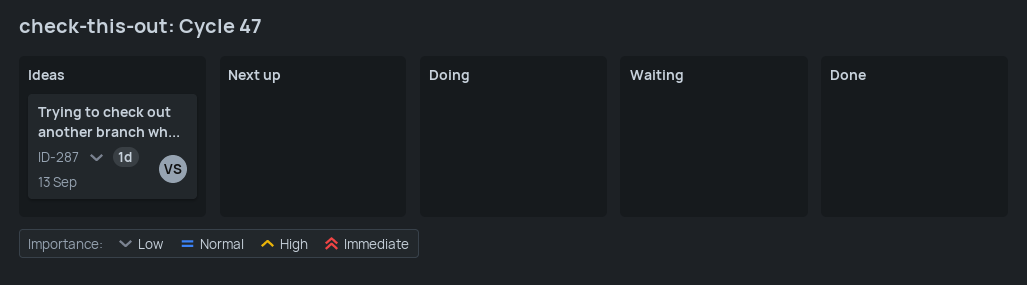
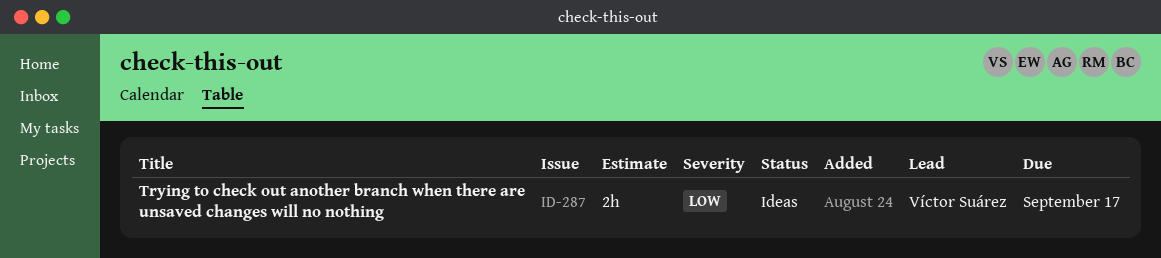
ID-287, estimate: 1d -> 2h
ID-287, due: Sep 13 -> Sep 17

